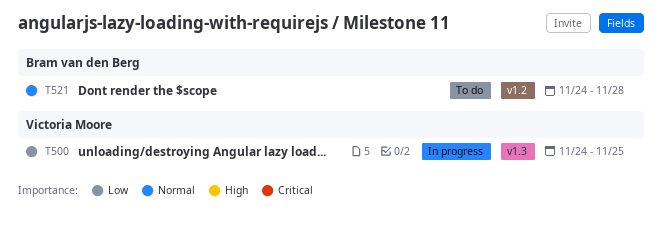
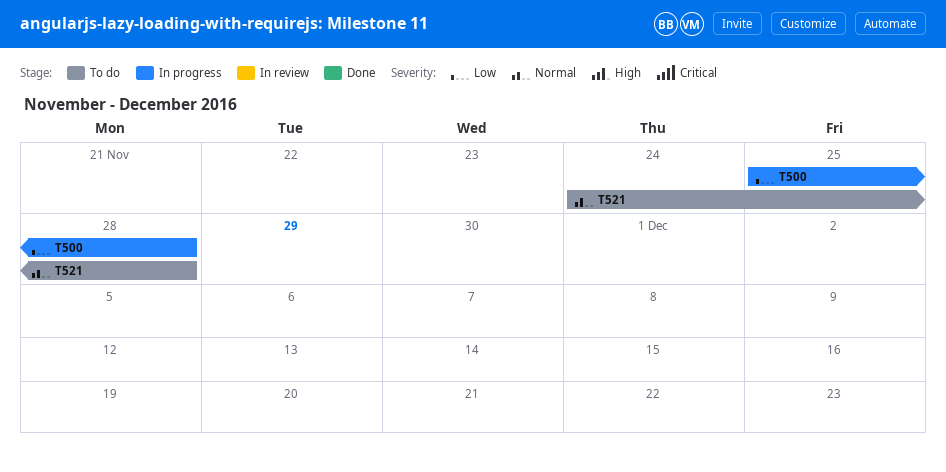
T500, start: Nov 24 -> Nov 25
T500, due: Nov 25 -> Nov 28

